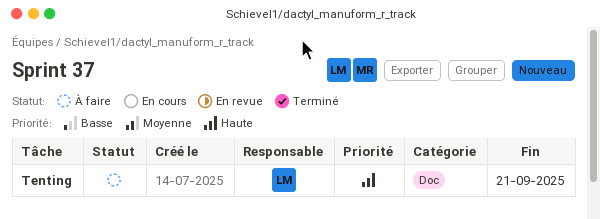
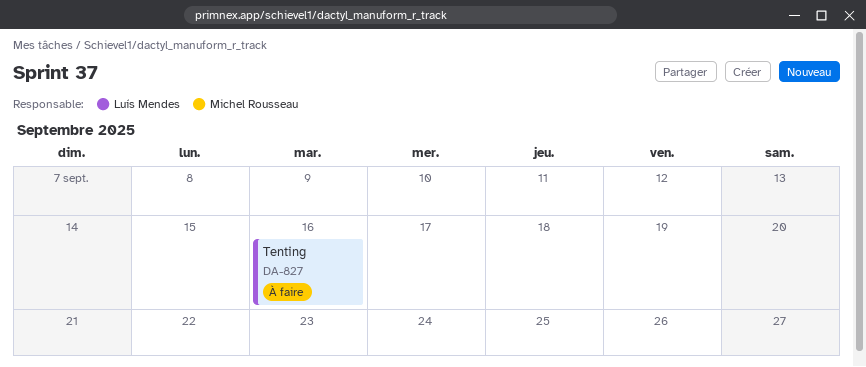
Tenting, due: Sep 21 -> Sep 16

